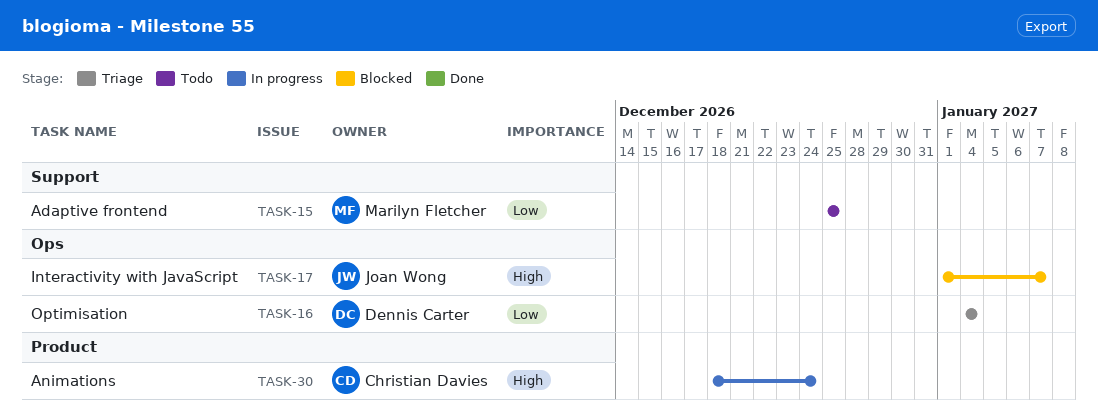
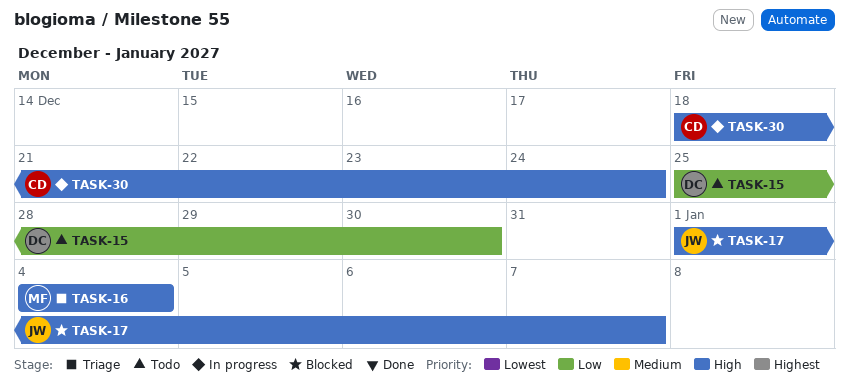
TASK-15, owner: Marilyn Fletcher -> Dennis Carter
TASK-15, due: Dec 25 -> Dec 30
TASK-16, owner: Dennis Carter -> Marilyn Fletcher
TASK-16, priority: Low -> High

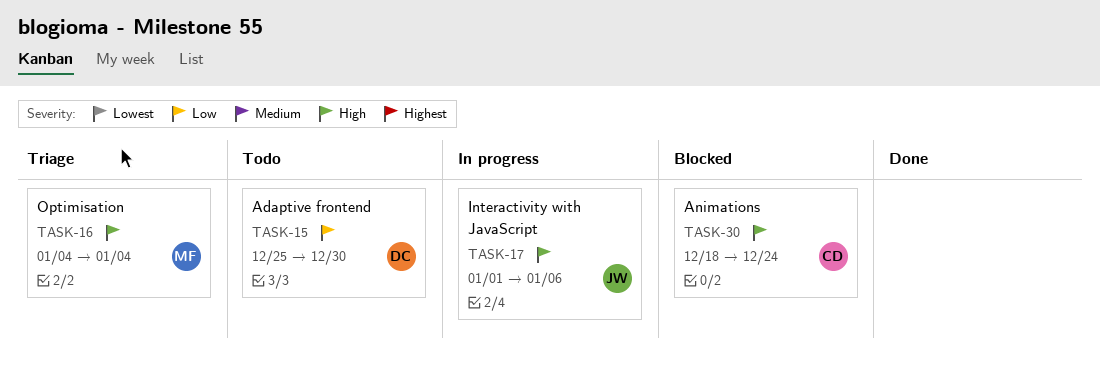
TASK-17, status: Blocked -> In progress
TASK-17, due: Jan 7 -> Jan 6
TASK-30, status: In progress -> Blocked

